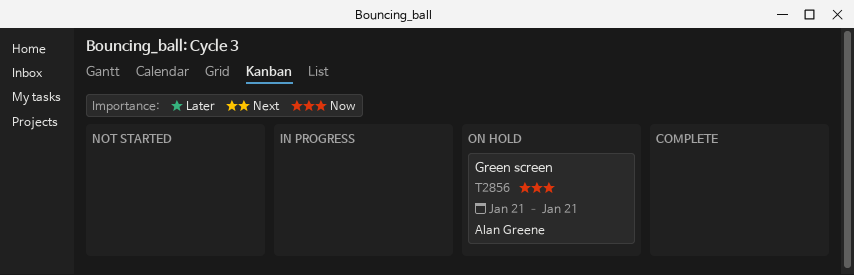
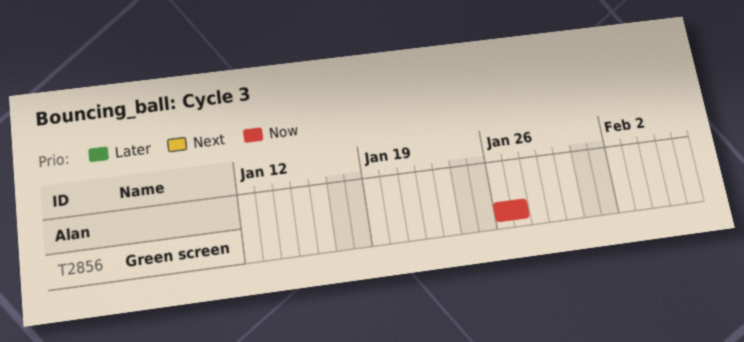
T2856, start: Jan 21 -> Jan 26
T2856, due: Jan 21 -> Jan 27

